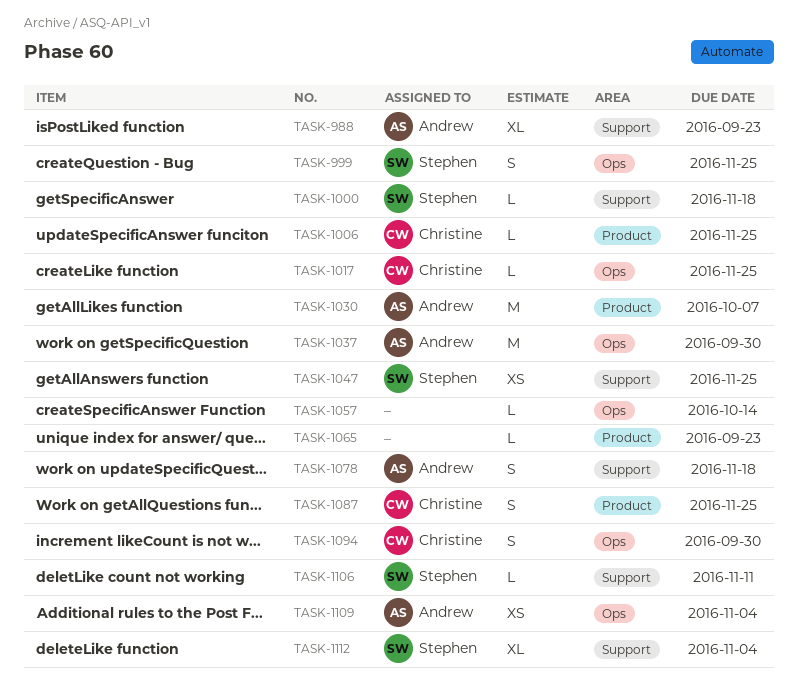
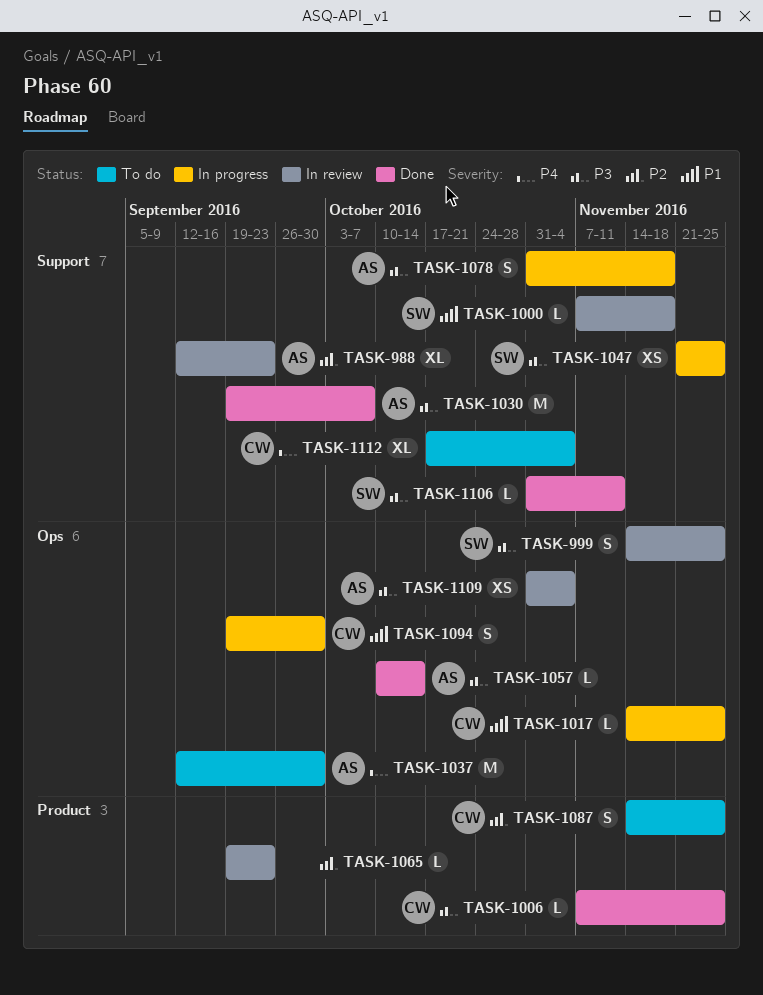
TASK-1030, label: Product -> Support
TASK-1057, owner: none -> Andrew
TASK-1112, owner: Stephen -> Christine

